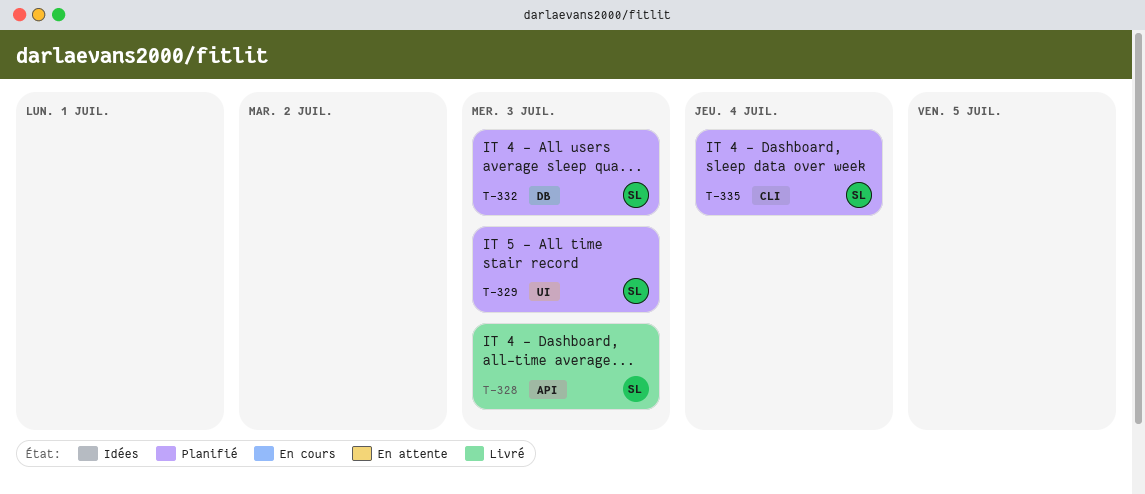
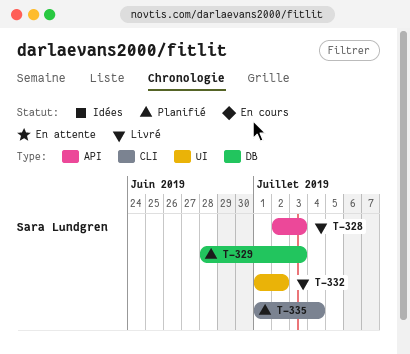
T-329, label: UI -> DB
T-332, status: Planifié -> Livré
T-332, label: DB -> UI
T-332, due: Jul 3 -> Jul 2

